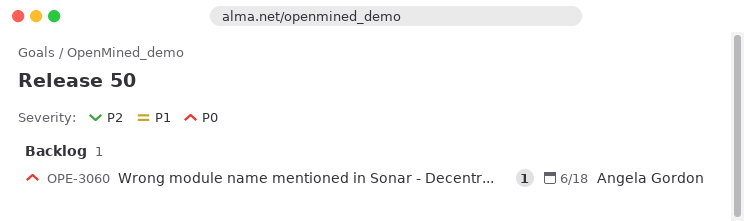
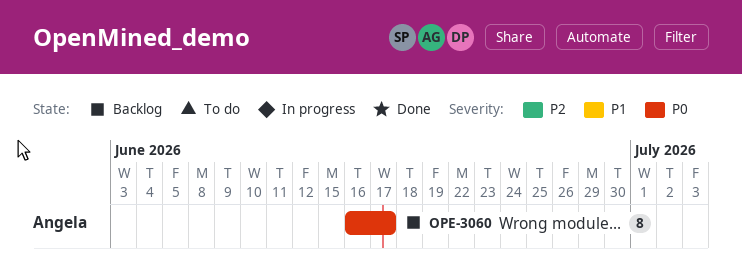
OPE-3060, estimate: 1 -> 8
OPE-3060, due: Jun 18 -> Jun 17

